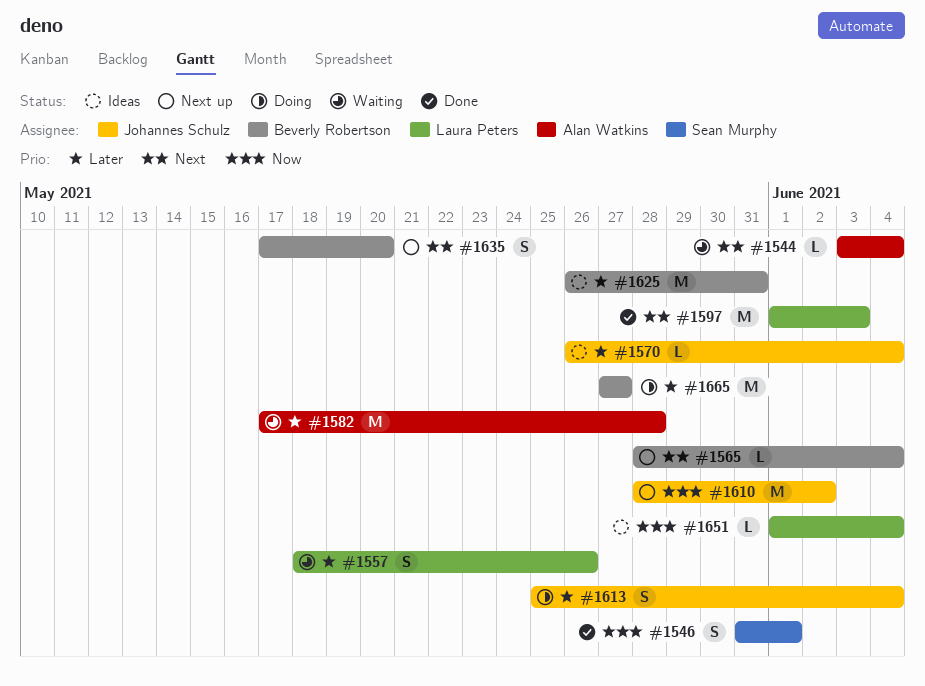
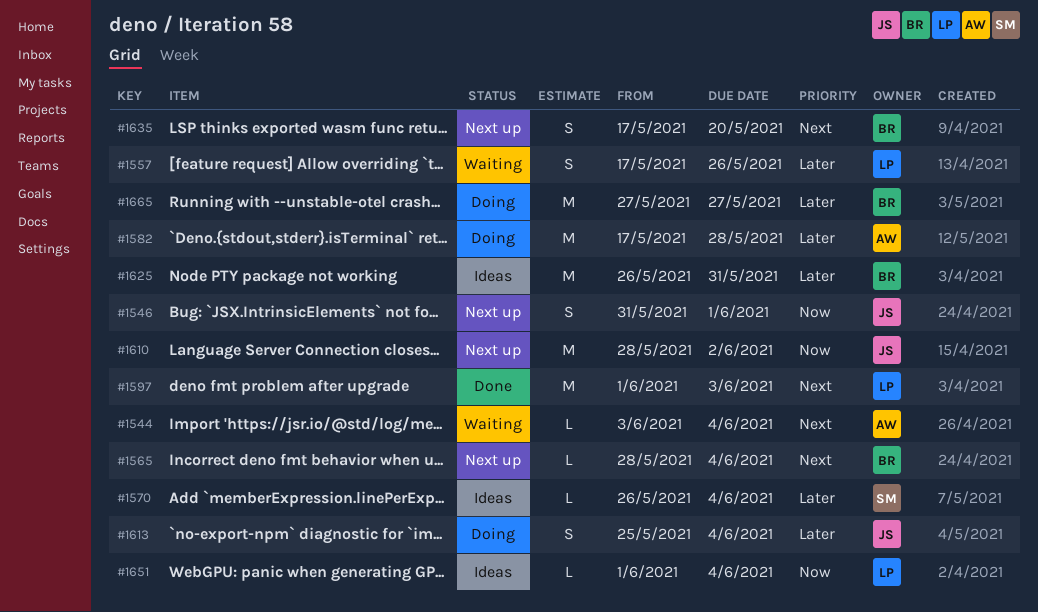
#1546, status: Done -> Next up
#1546, owner: Sean Murphy -> Johannes Schulz
#1557, start: May 18 -> May 17
#1570, owner: Johannes Schulz -> Sean Murphy
#1582, status: Waiting -> Doing

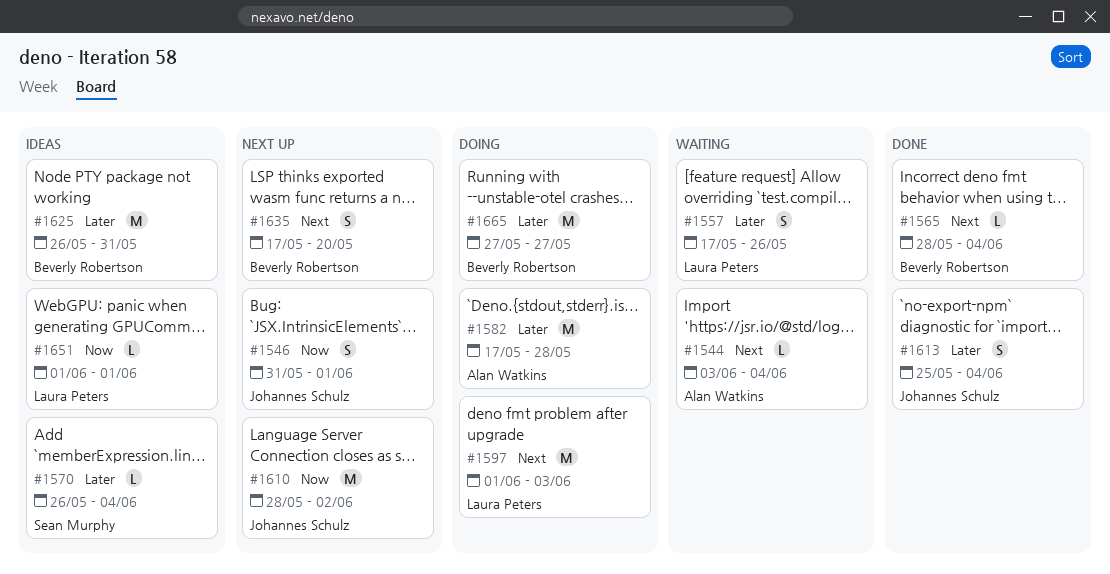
#1565, status: Next up -> Done
#1597, status: Done -> Doing
#1613, status: Doing -> Done
#1651, due: Jun 4 -> Jun 1

